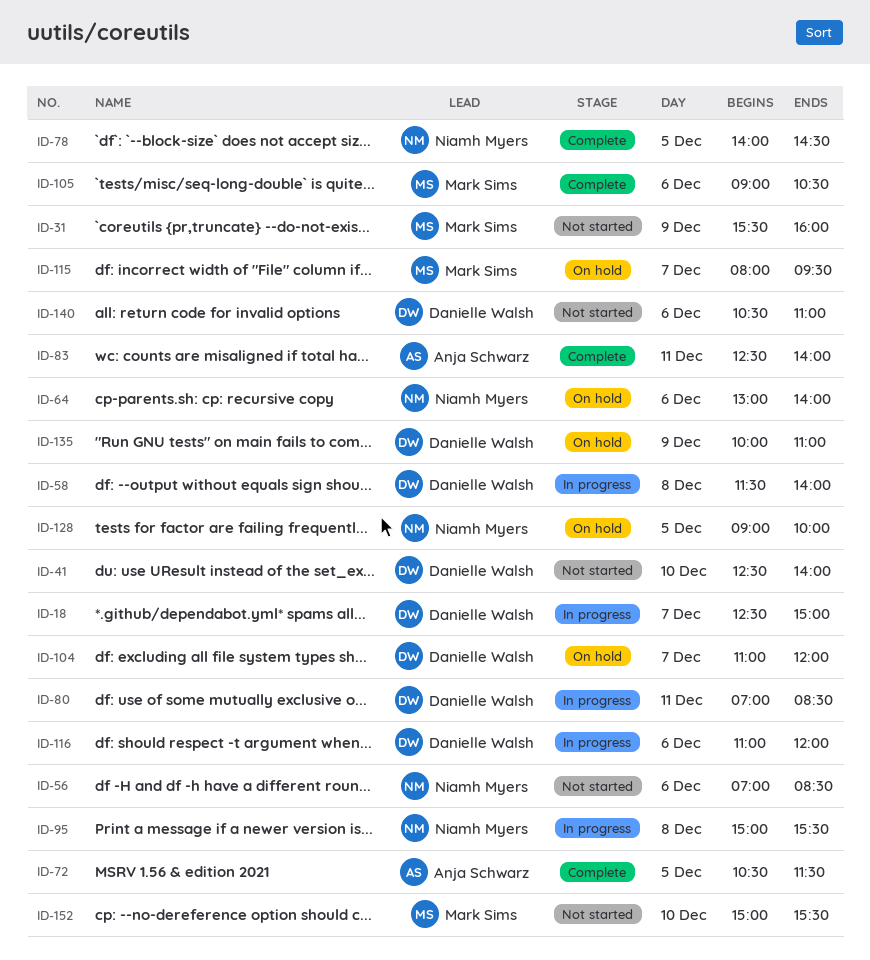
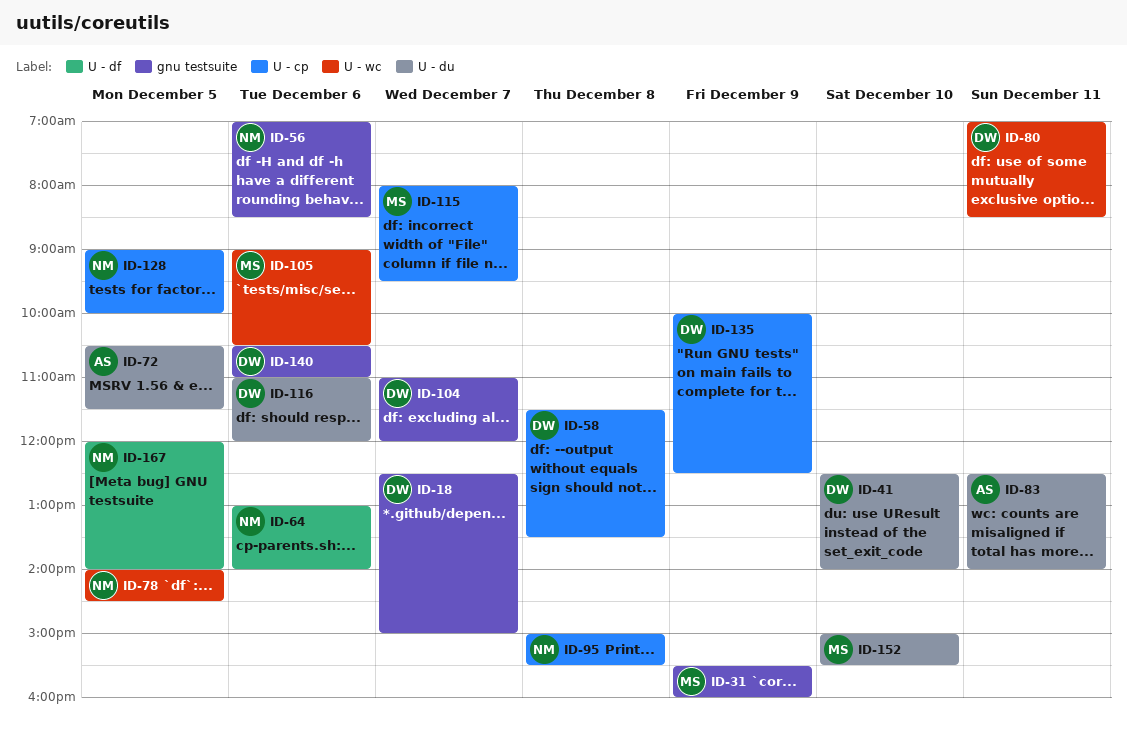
ID-58, ends: 14:00 -> 13:30
ID-135, ends: 11:00 -> 12:30
ID-167: none -> present

